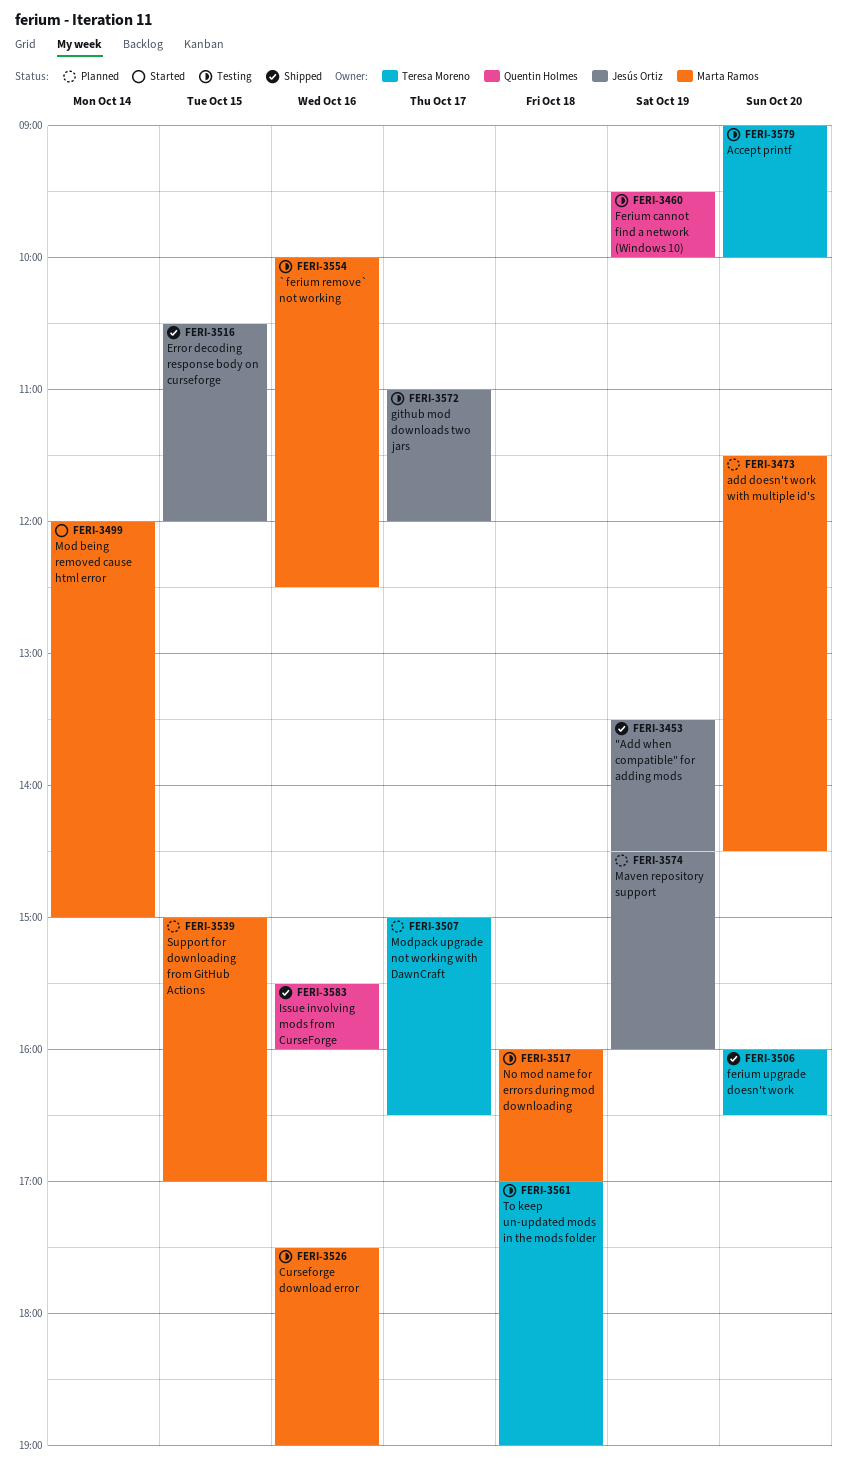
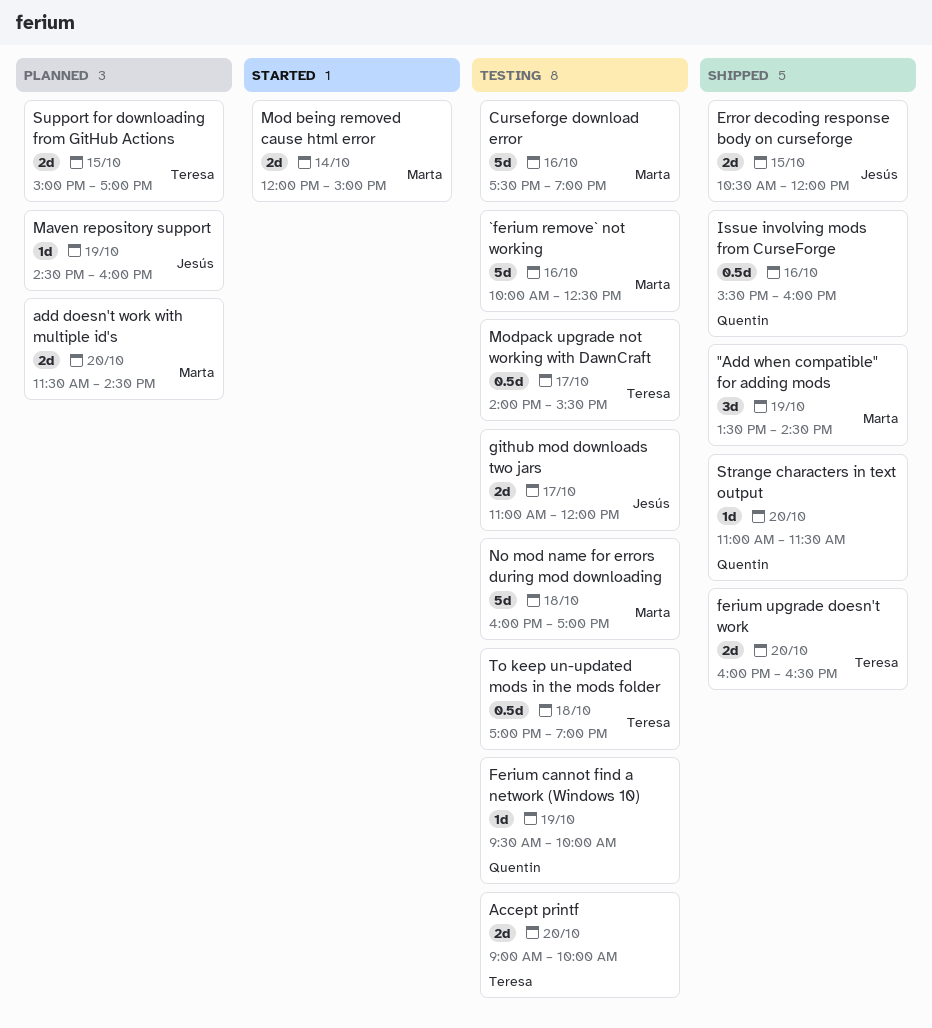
"Add when compatible" for adding mods, owner: Jesús Ortiz -> Marta Ramos
Modpack upgrade not working with DawnCraft, status: Planned -> Testing
Modpack upgrade not working with DawnCraft, begins: 15:00 -> 14:00
Modpack upgrade not working with DawnCraft, ends: 16:30 -> 15:30
Strange characters in text output: none -> present
Support for downloading from GitHub Actions, owner: Marta Ramos -> Teresa Moreno

